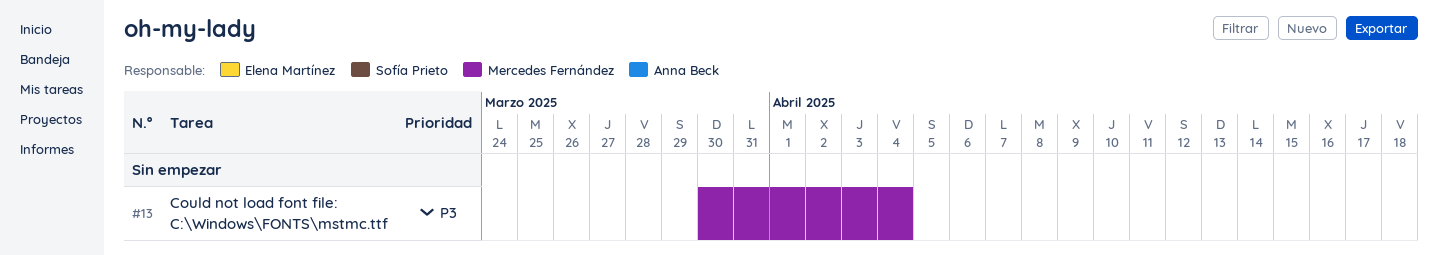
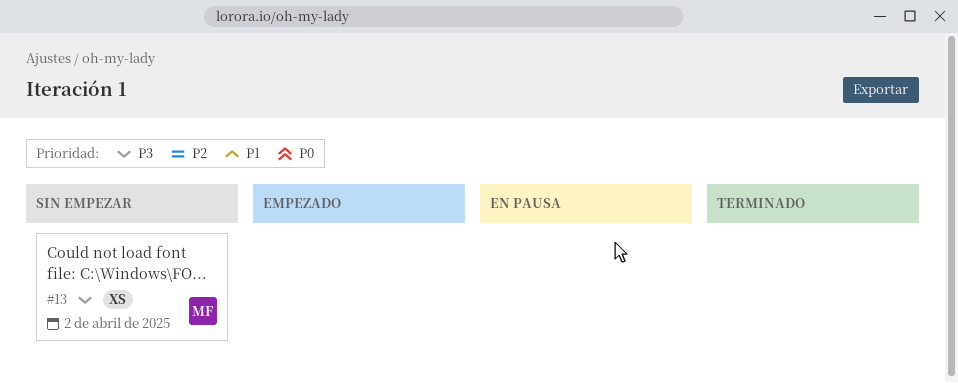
#13, due: Apr 4 -> Apr 2

